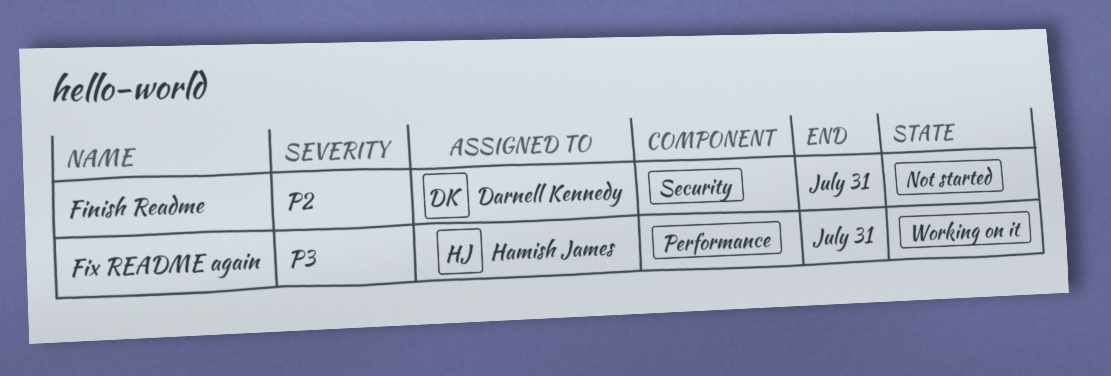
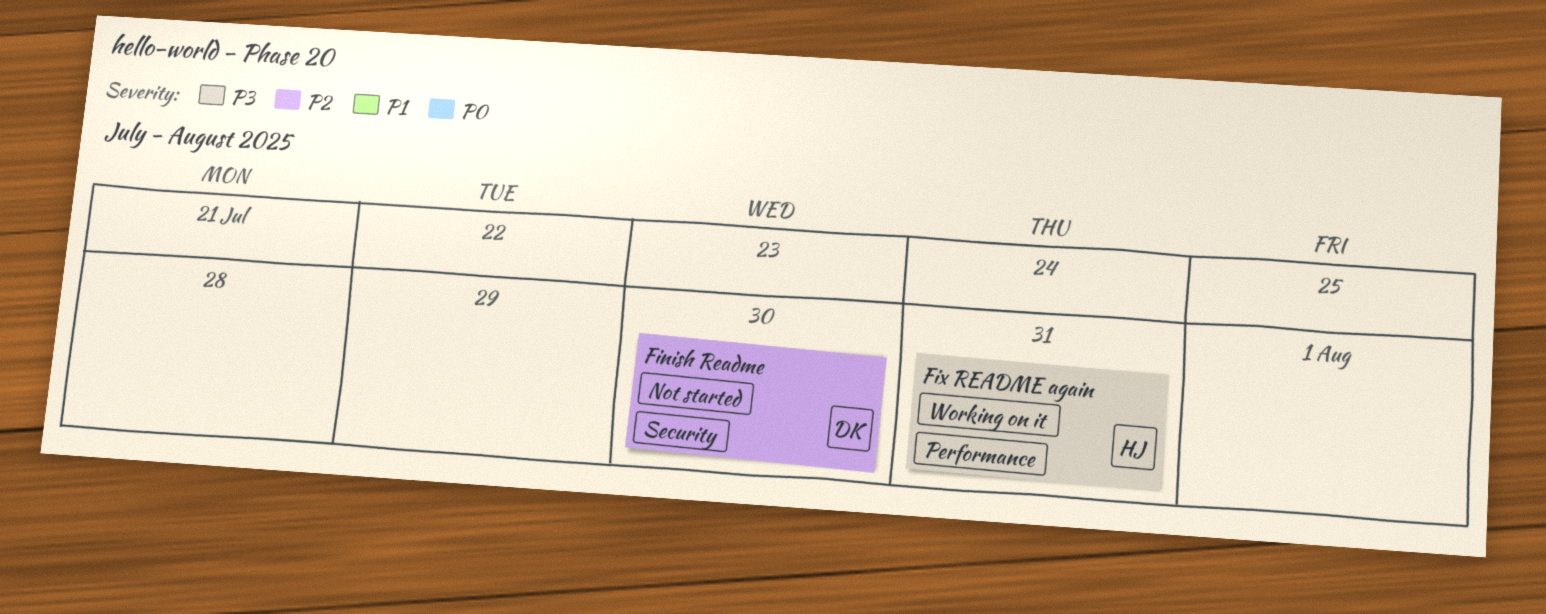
Finish Readme, due: Jul 31 -> Jul 30

